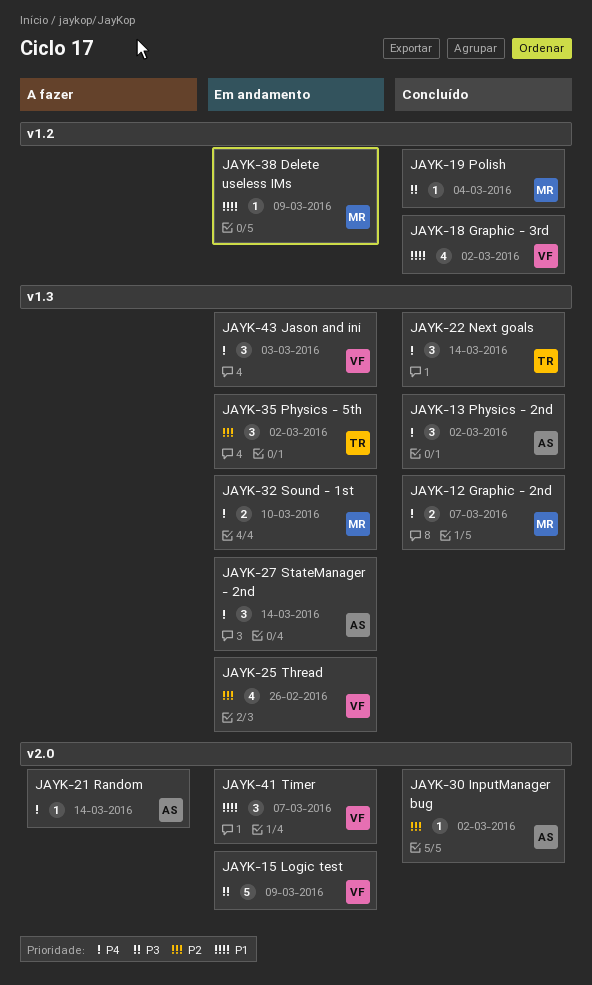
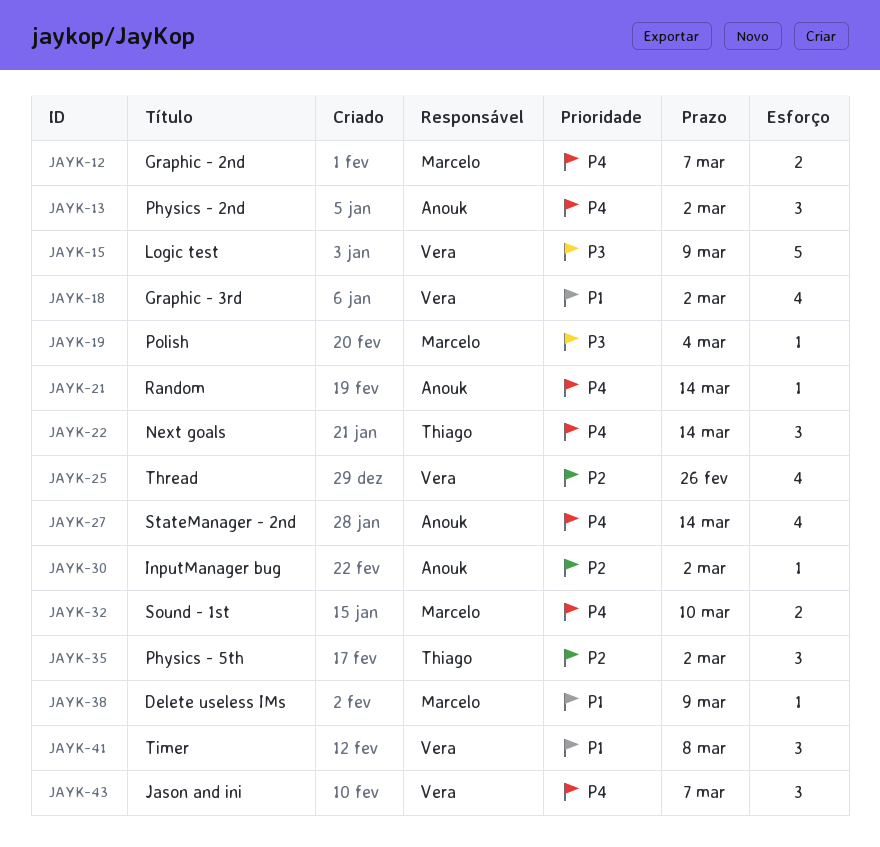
JAYK-27, estimate: 3 -> 4
JAYK-41, due: Mar 7 -> Mar 8
JAYK-43, due: Mar 3 -> Mar 7

